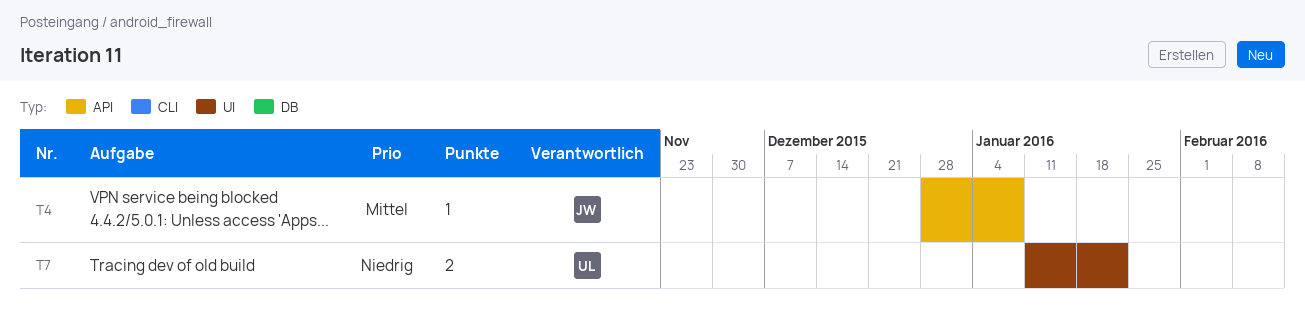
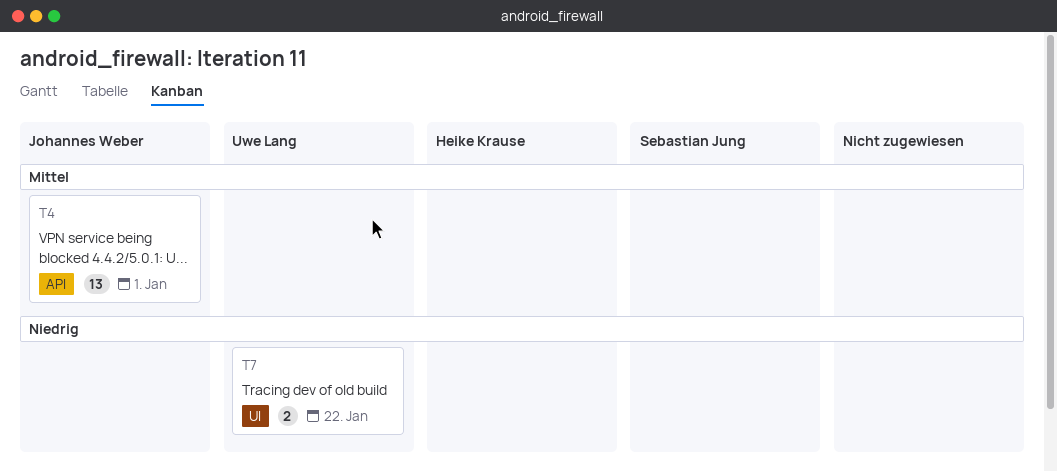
T4, estimate: 1 -> 13
T4, due: Jan 8 -> Jan 1

